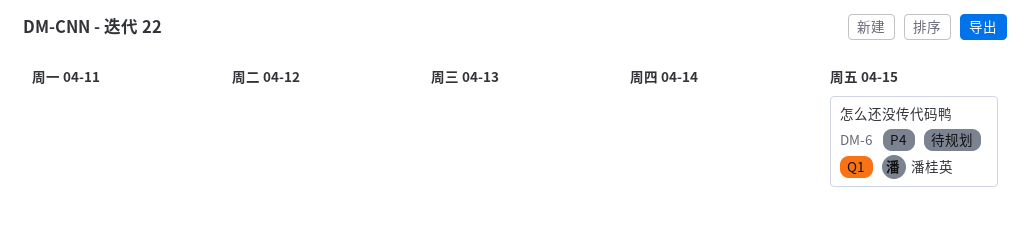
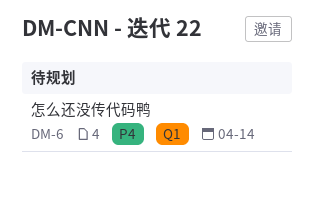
DM-6, due: Apr 15 -> Apr 14

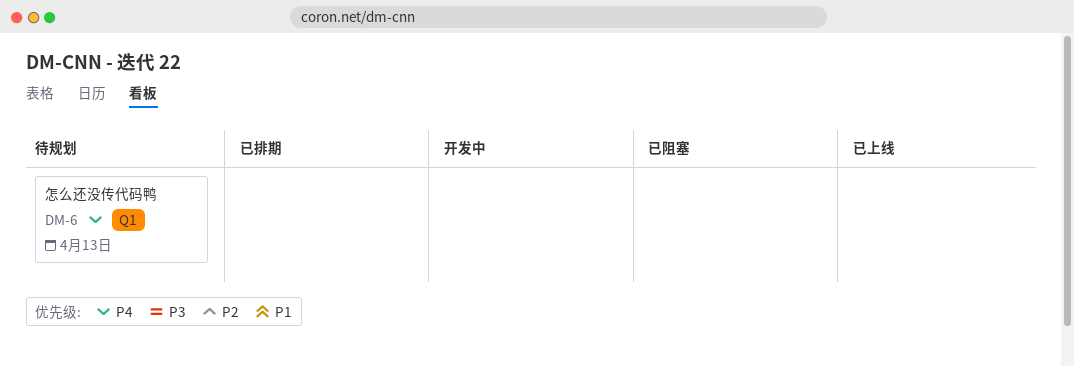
DM-6, due: Apr 14 -> Apr 13

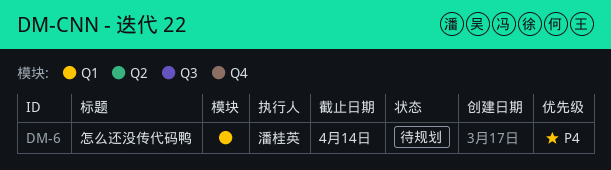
DM-6, due: Apr 13 -> Apr 14

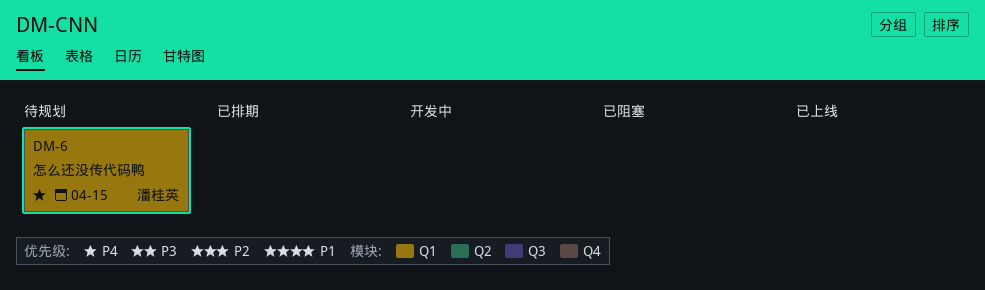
DM-6, due: Apr 14 -> Apr 15

